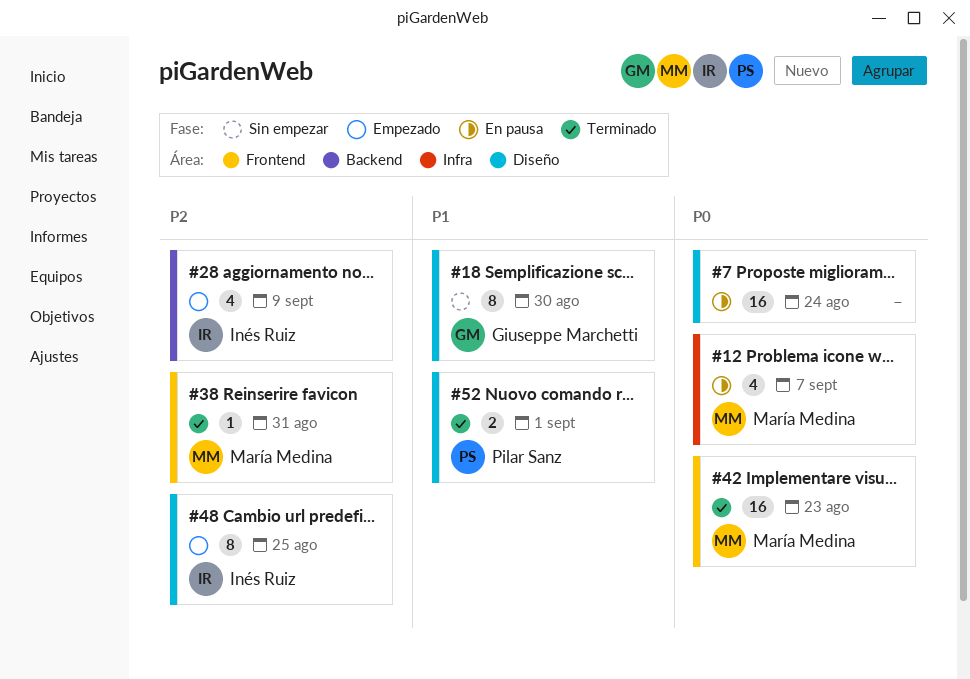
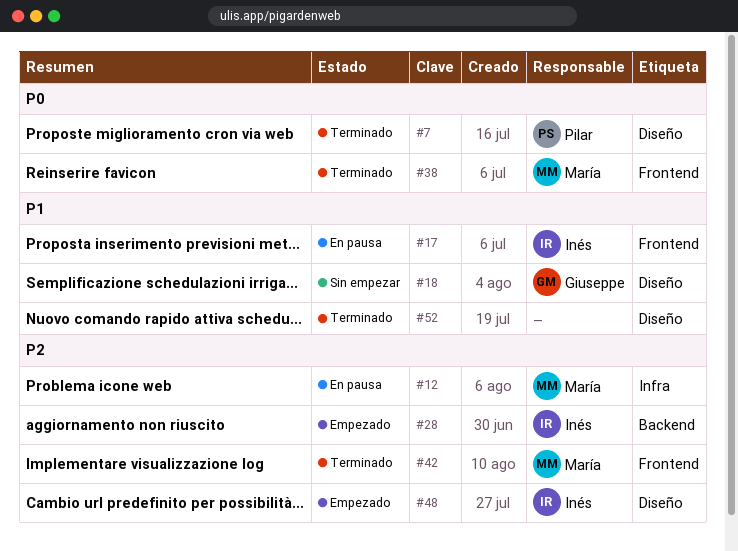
#7, status: En pausa -> Terminado
#7, owner: none -> Pilar Sanz
#12, priority: P0 -> P2
#17: none -> present
#38, priority: P2 -> P0
#42, priority: P0 -> P2
#52, owner: Pilar Sanz -> none

